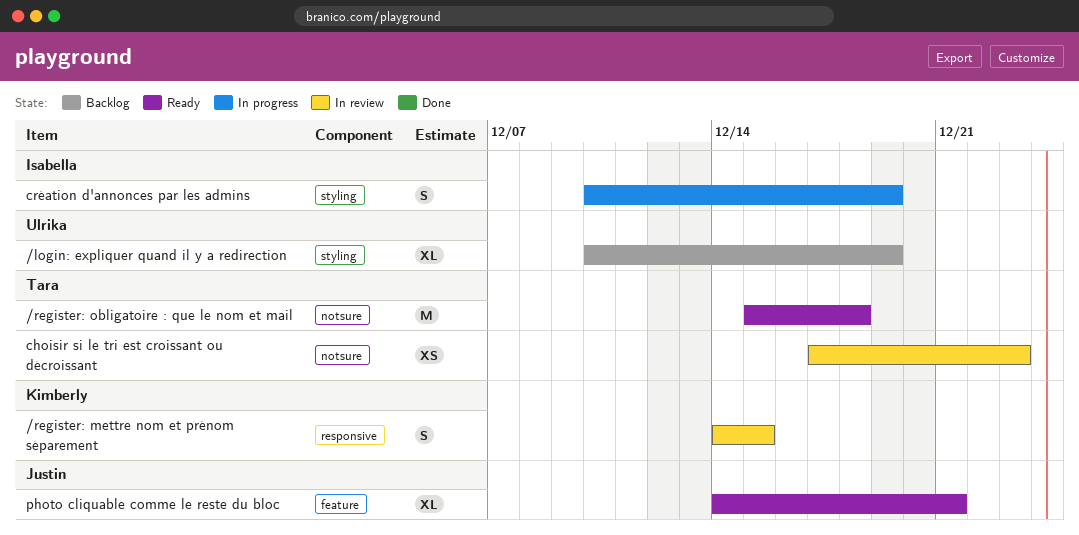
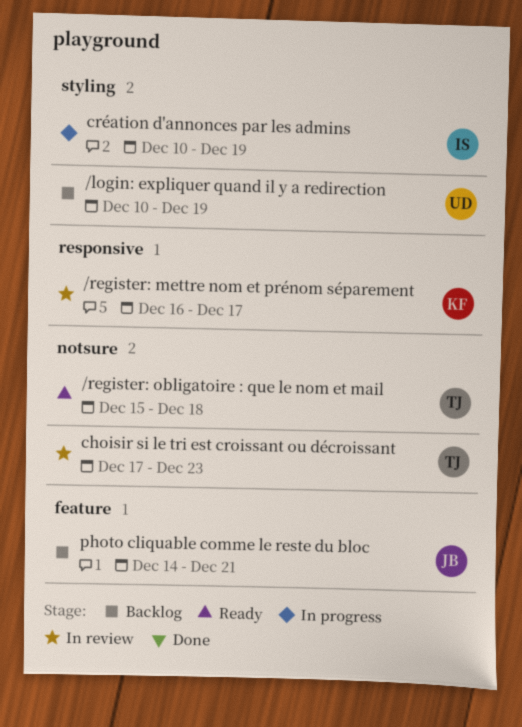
/register: mettre nom et prénom séparement, start: Dec 14 -> Dec 16
/register: mettre nom et prénom séparement, due: Dec 15 -> Dec 17
photo cliquable comme le reste du bloc, status: Ready -> Backlog

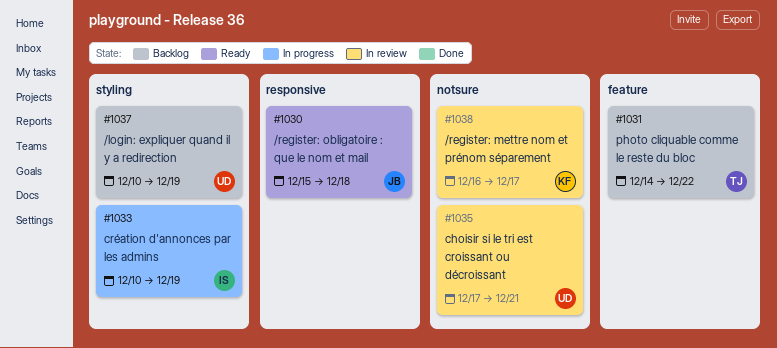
/register: mettre nom et prénom séparement, label: responsive -> notsure
/register: obligatoire : que le nom et mail, owner: TJ -> JB
/register: obligatoire : que le nom et mail, label: notsure -> responsive
choisir si le tri est croissant ou décroissant, owner: TJ -> UD
choisir si le tri est croissant ou décroissant, due: Dec 23 -> Dec 21
photo cliquable comme le reste du bloc, owner: JB -> TJ
photo cliquable comme le reste du bloc, due: Dec 21 -> Dec 22

